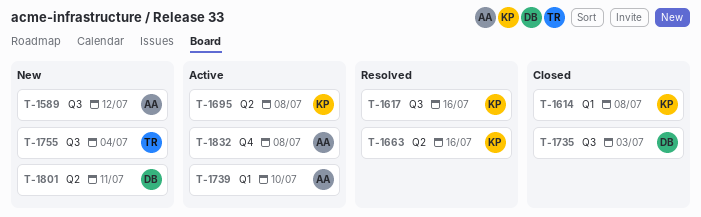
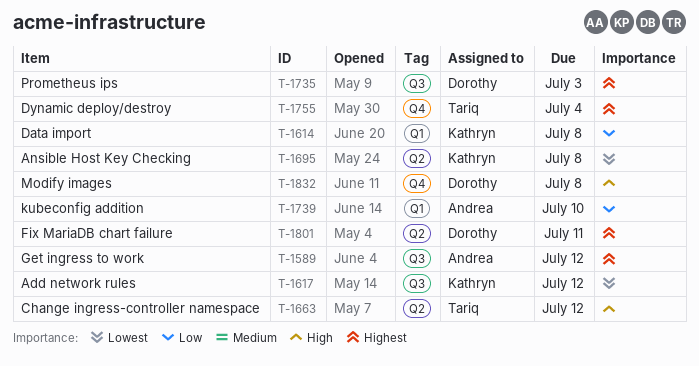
T-1617, due: Jul 16 -> Jul 12
T-1663, owner: Kathryn -> Tariq
T-1663, due: Jul 16 -> Jul 12
T-1755, label: Q3 -> Q4
T-1832, owner: Andrea -> Dorothy

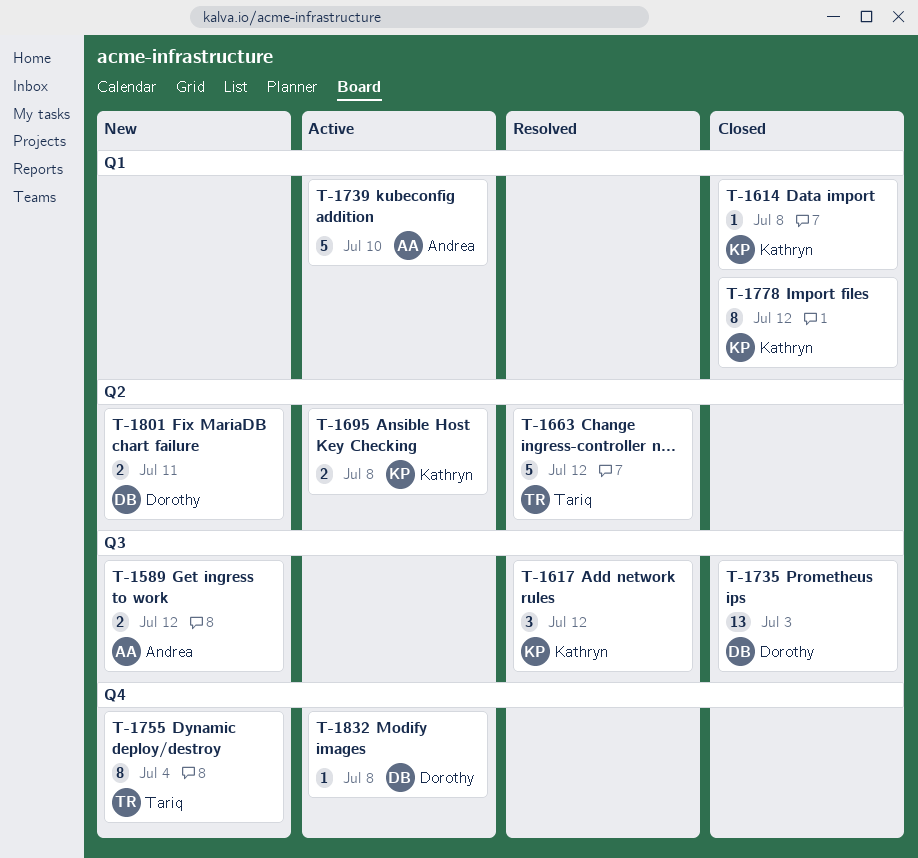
T-1778: none -> present

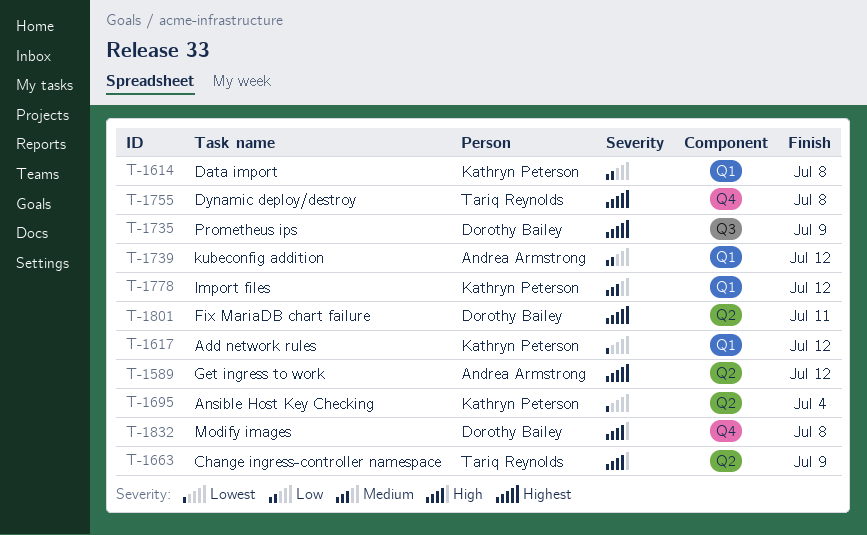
T-1589, label: Q3 -> Q2
T-1617, label: Q3 -> Q1
T-1663, due: Jul 12 -> Jul 9
T-1695, due: Jul 8 -> Jul 4
T-1735, due: Jul 3 -> Jul 9
T-1739, due: Jul 10 -> Jul 12
T-1755, due: Jul 4 -> Jul 8

